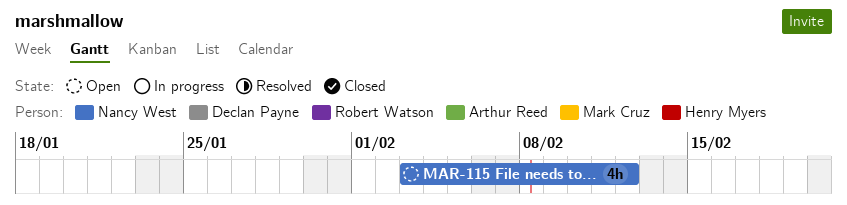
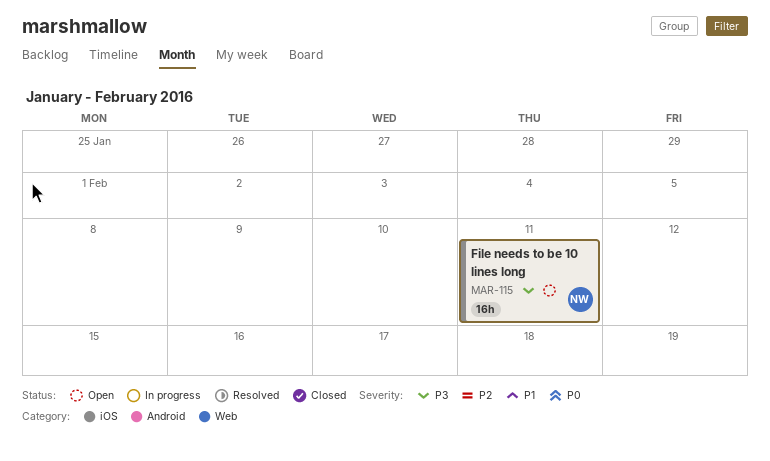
MAR-115, estimate: 4h -> 16h
MAR-115, due: Feb 12 -> Feb 11

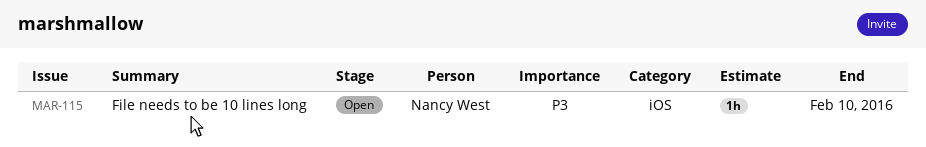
MAR-115, estimate: 16h -> 1h
MAR-115, due: Feb 11 -> Feb 10

